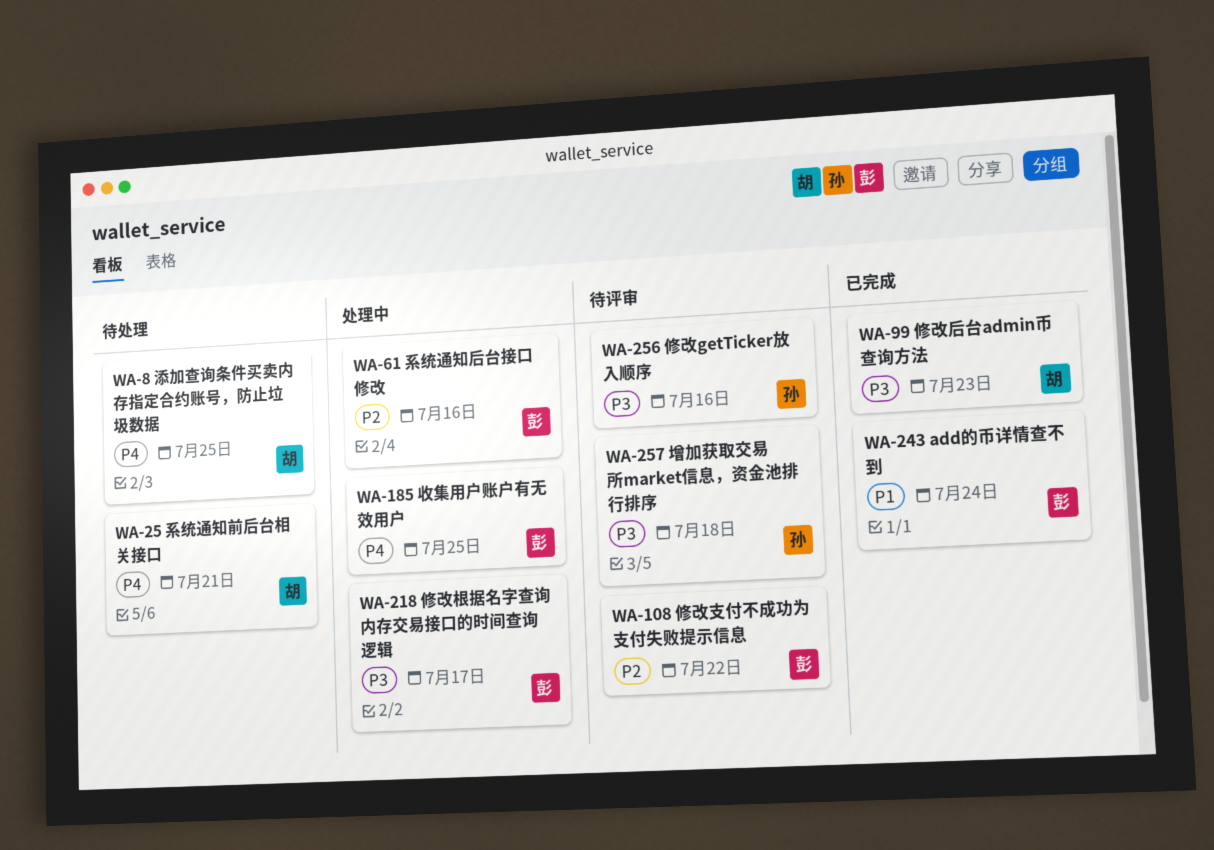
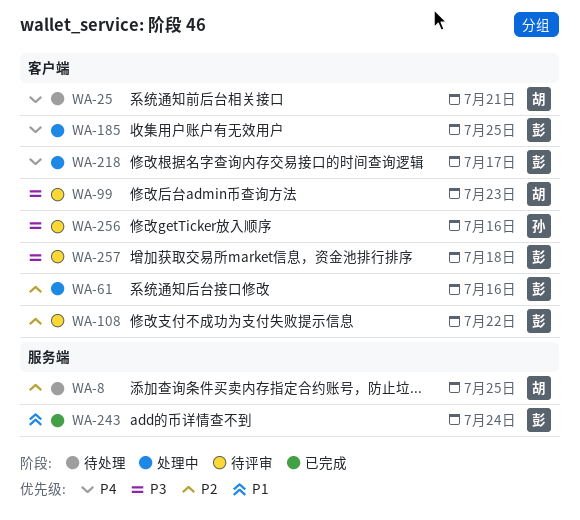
WA-8, priority: P4 -> P2
WA-99, status: 已完成 -> 待评审
WA-218, priority: P3 -> P4
WA-257, owner: 孙 -> 彭

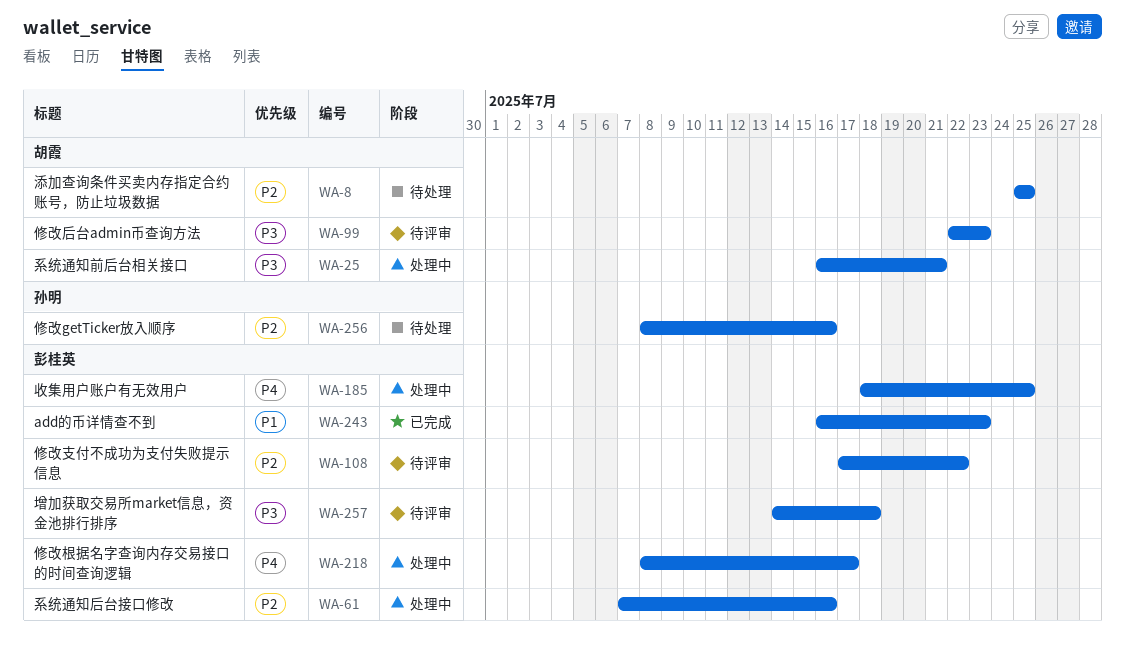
WA-25, status: 待处理 -> 处理中
WA-25, priority: P4 -> P3
WA-243, due: Jul 24 -> Jul 23
WA-256, status: 待评审 -> 待处理
WA-256, priority: P3 -> P2

